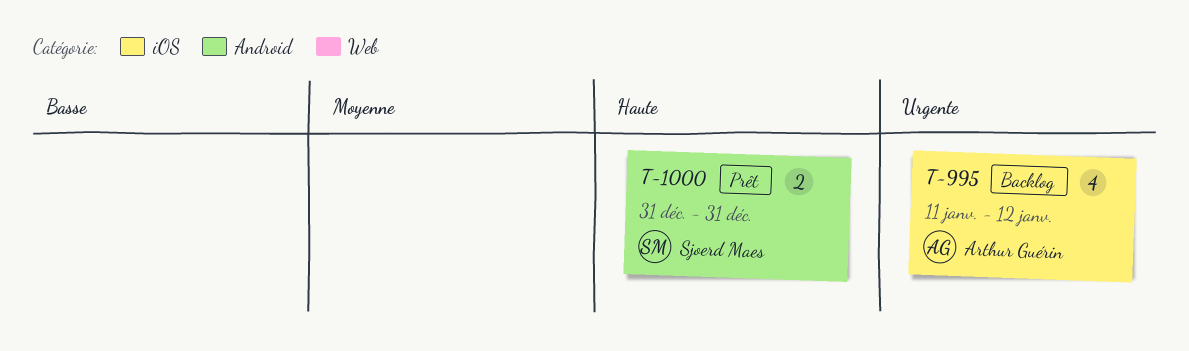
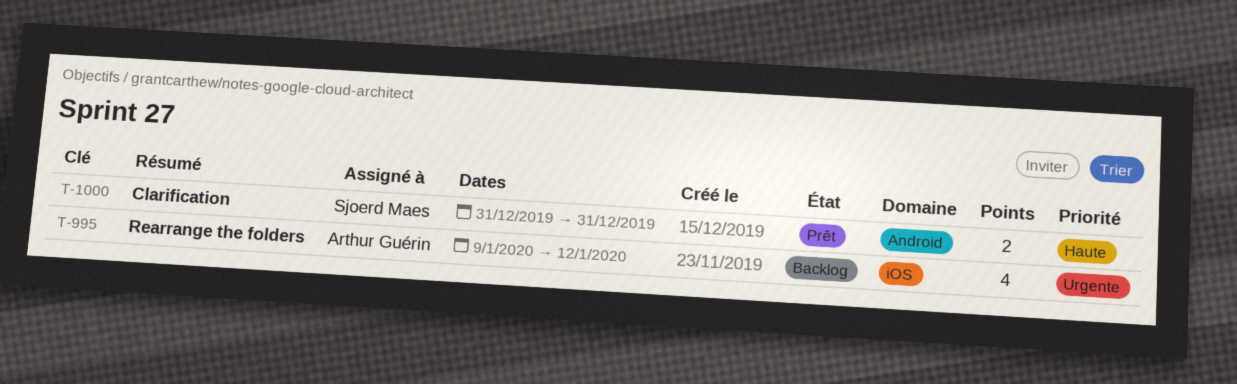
T-995, start: Jan 11 -> Jan 9

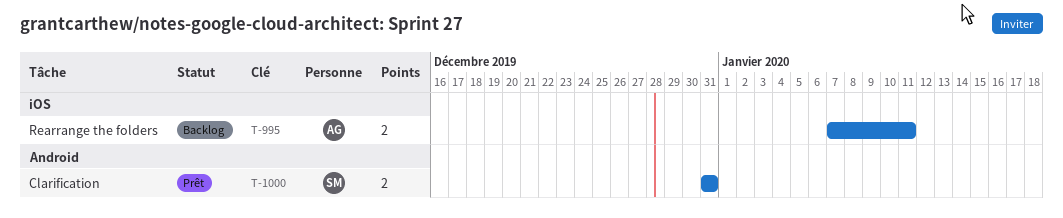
T-995, estimate: 4 -> 2
T-995, start: Jan 9 -> Jan 7
T-995, due: Jan 12 -> Jan 11

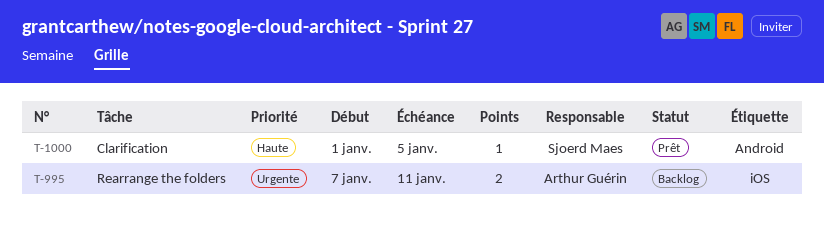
T-1000, estimate: 2 -> 1
T-1000, start: Dec 31 -> Jan 1
T-1000, due: Dec 31 -> Jan 5

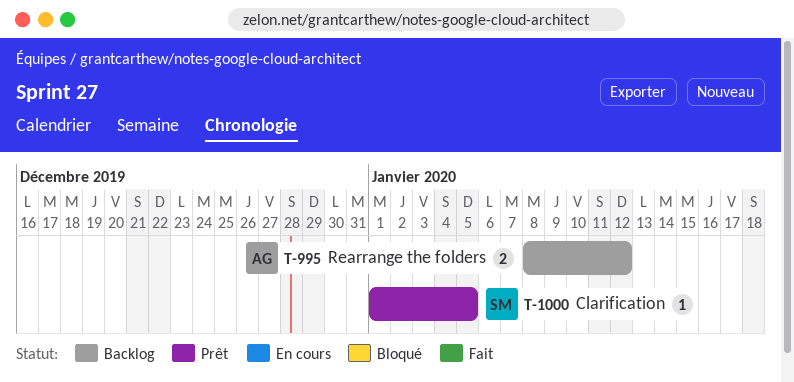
T-995, start: Jan 7 -> Jan 8
T-995, due: Jan 11 -> Jan 12

